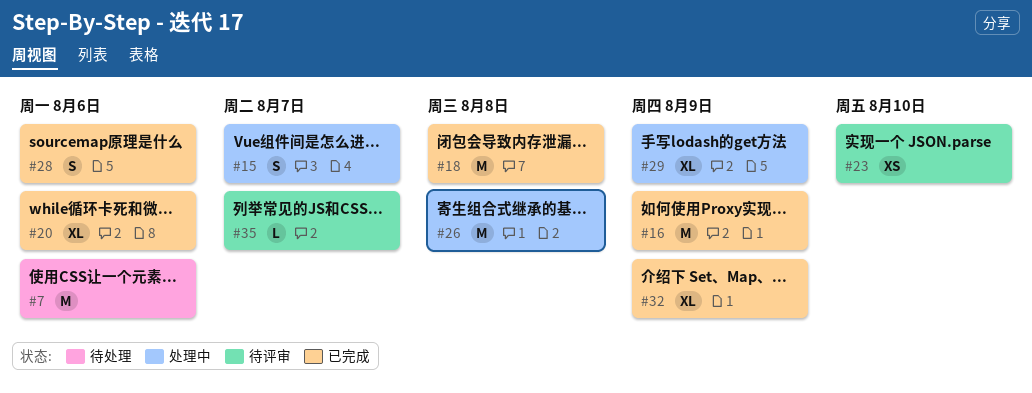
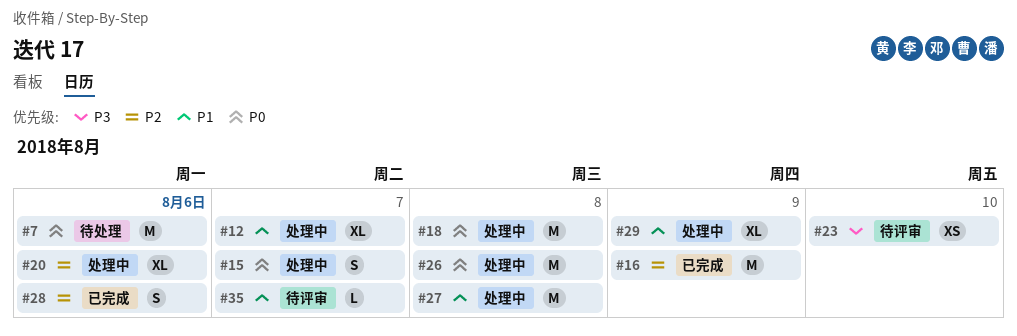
#12: none -> present
#18, status: 已完成 -> 处理中
#20, status: 已完成 -> 处理中
#27: none -> present
#32: present -> none

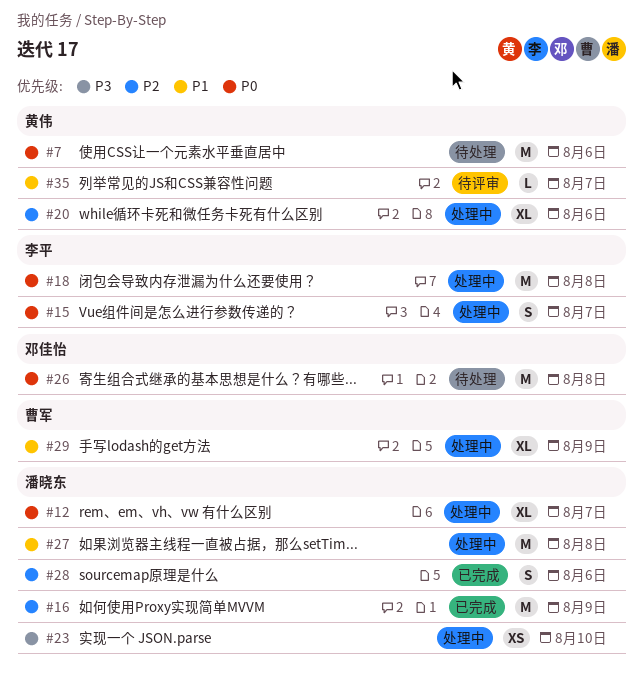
#12, priority: P1 -> P0
#23, status: 待评审 -> 处理中
#26, status: 处理中 -> 待处理

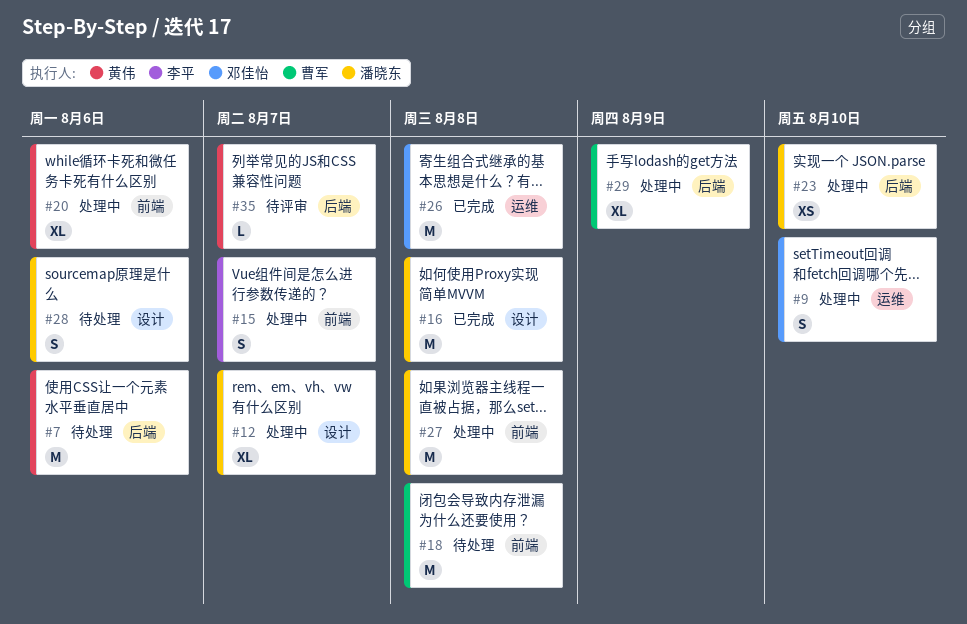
#9: none -> present
#16, due: Aug 9 -> Aug 8
#18, status: 处理中 -> 待处理
#18, owner: 李平 -> 曹军
#26, status: 待处理 -> 已完成
#28, status: 已完成 -> 待处理

